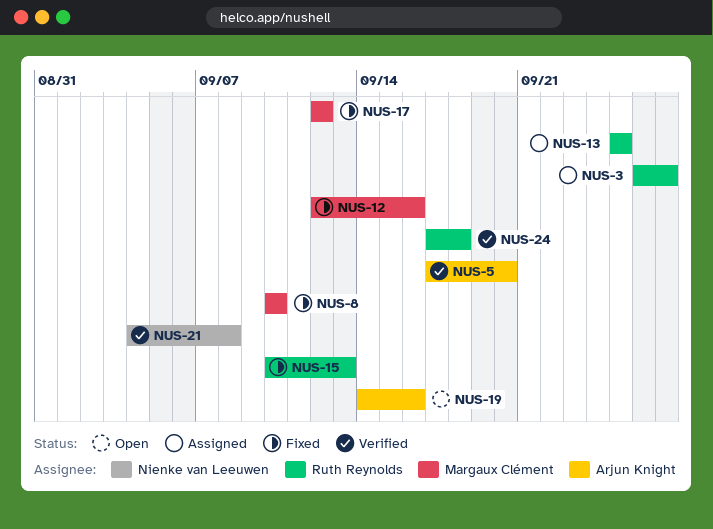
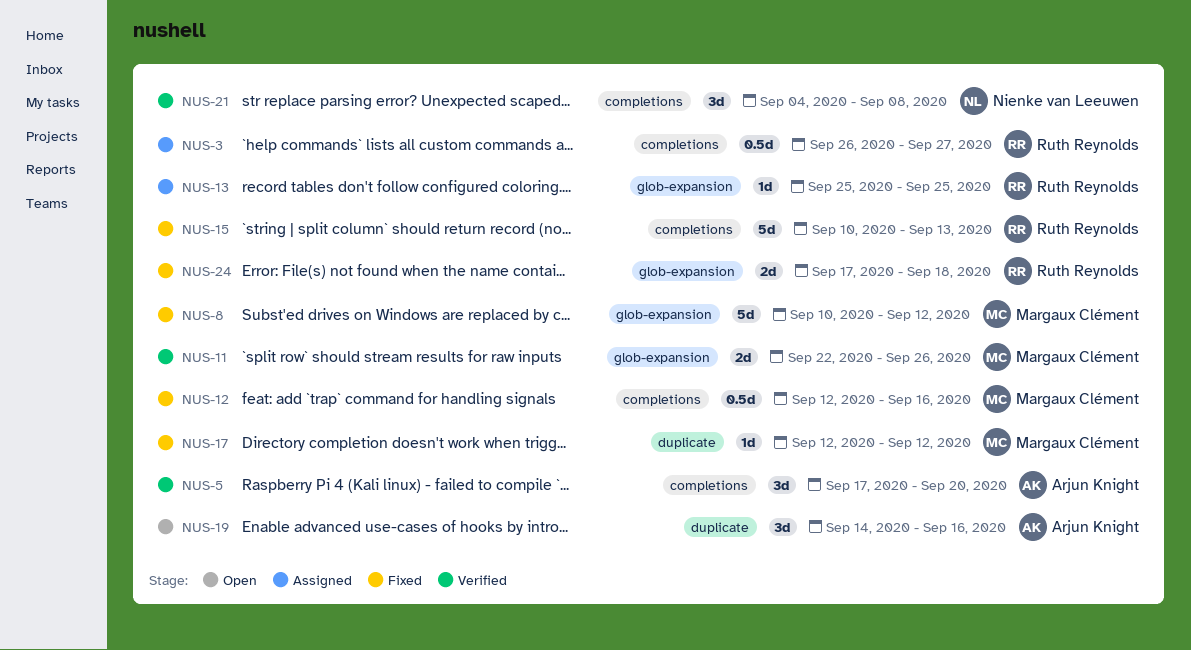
NUS-8, due: Sep 10 -> Sep 12
NUS-11: none -> present
NUS-24, status: Verified -> Fixed

